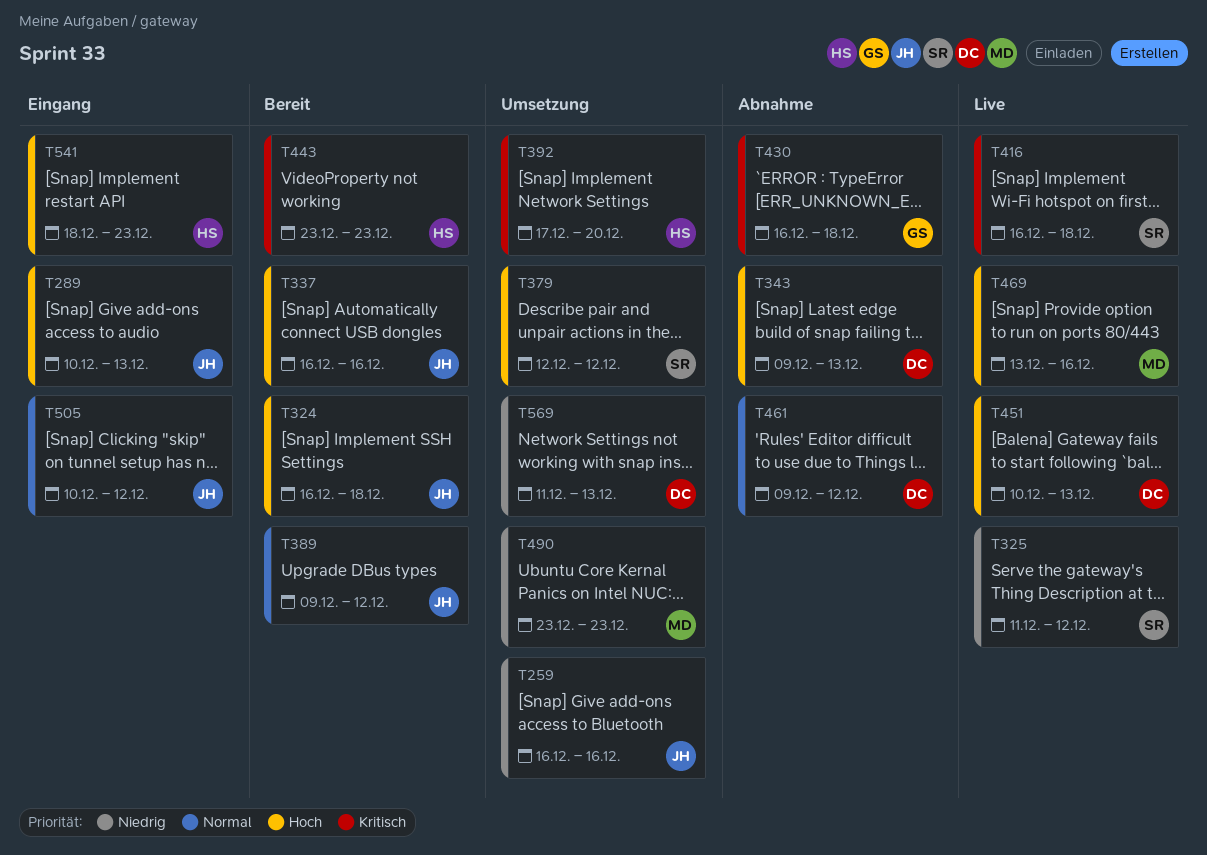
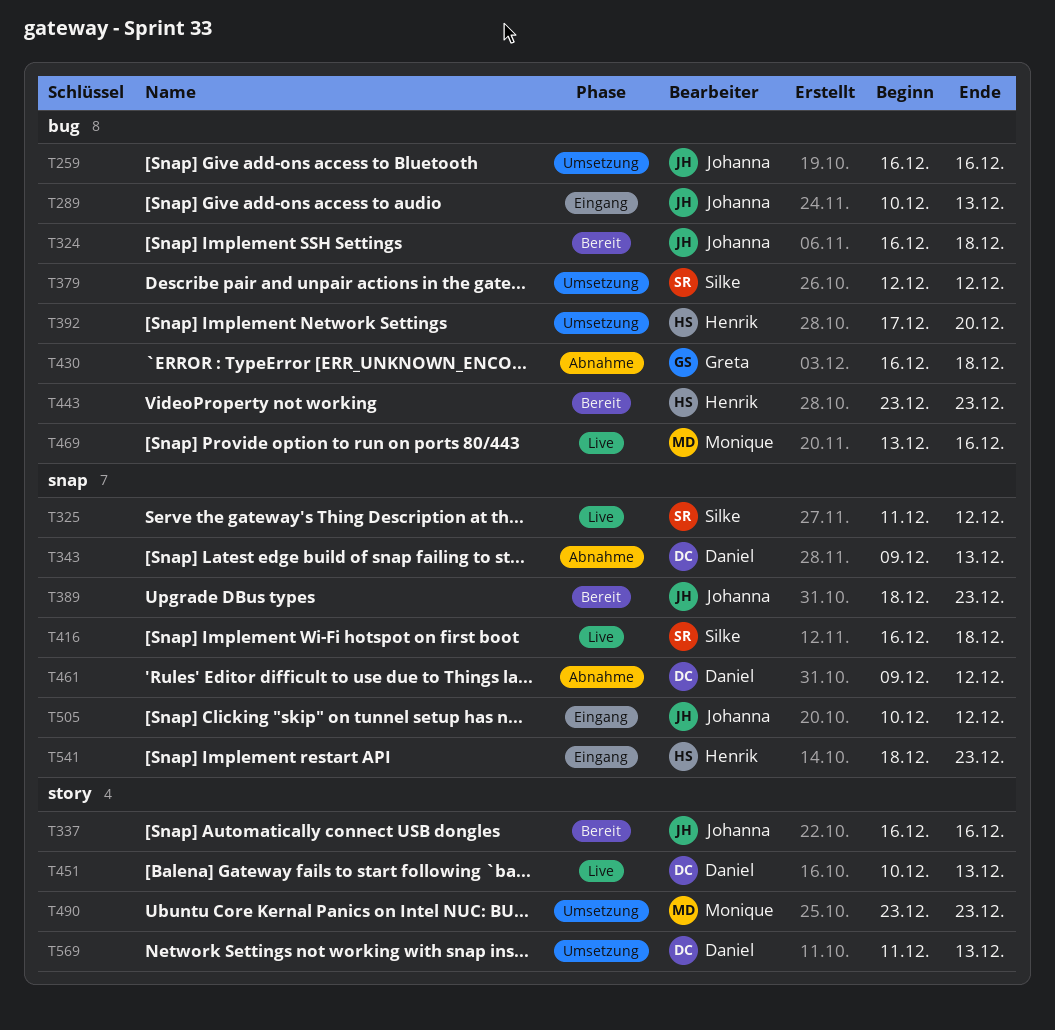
T389, start: Dec 9 -> Dec 18
T389, due: Dec 12 -> Dec 23

